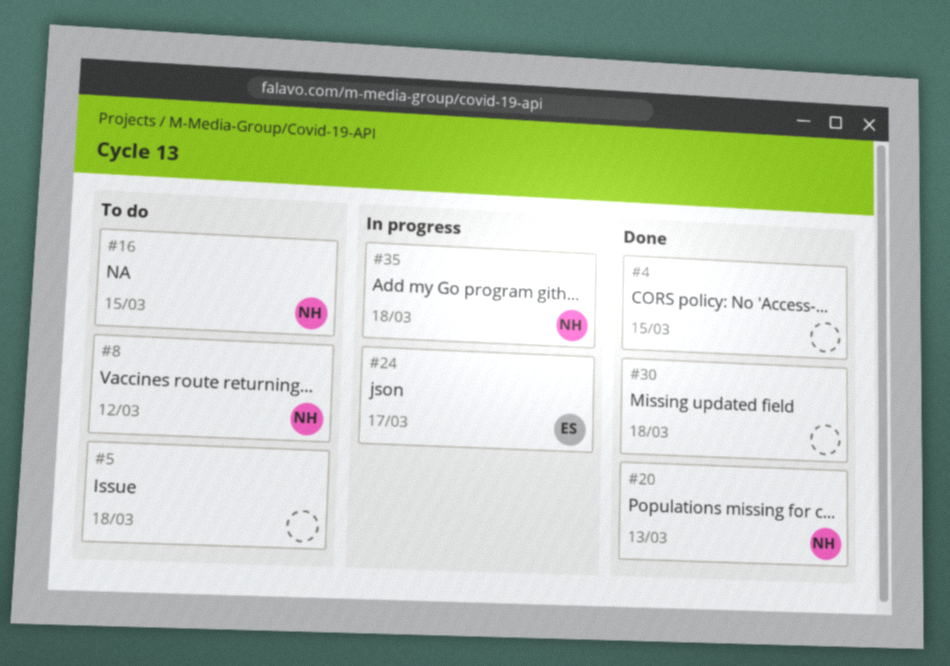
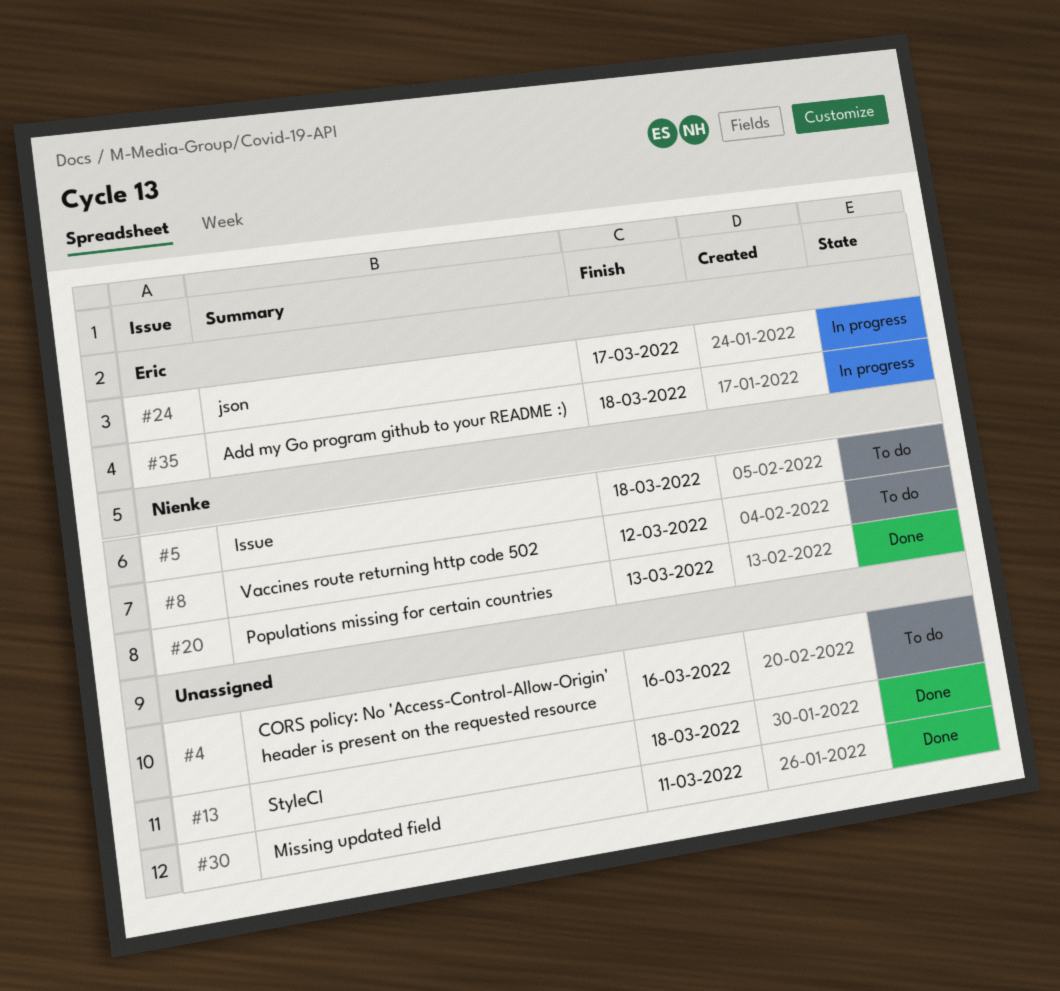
#4, status: Done -> To do
#4, due: Mar 15 -> Mar 16
#5, owner: none -> Nienke
#13: none -> present
#16: present -> none
#30, due: Mar 18 -> Mar 11
#35, owner: Nienke -> Eric

